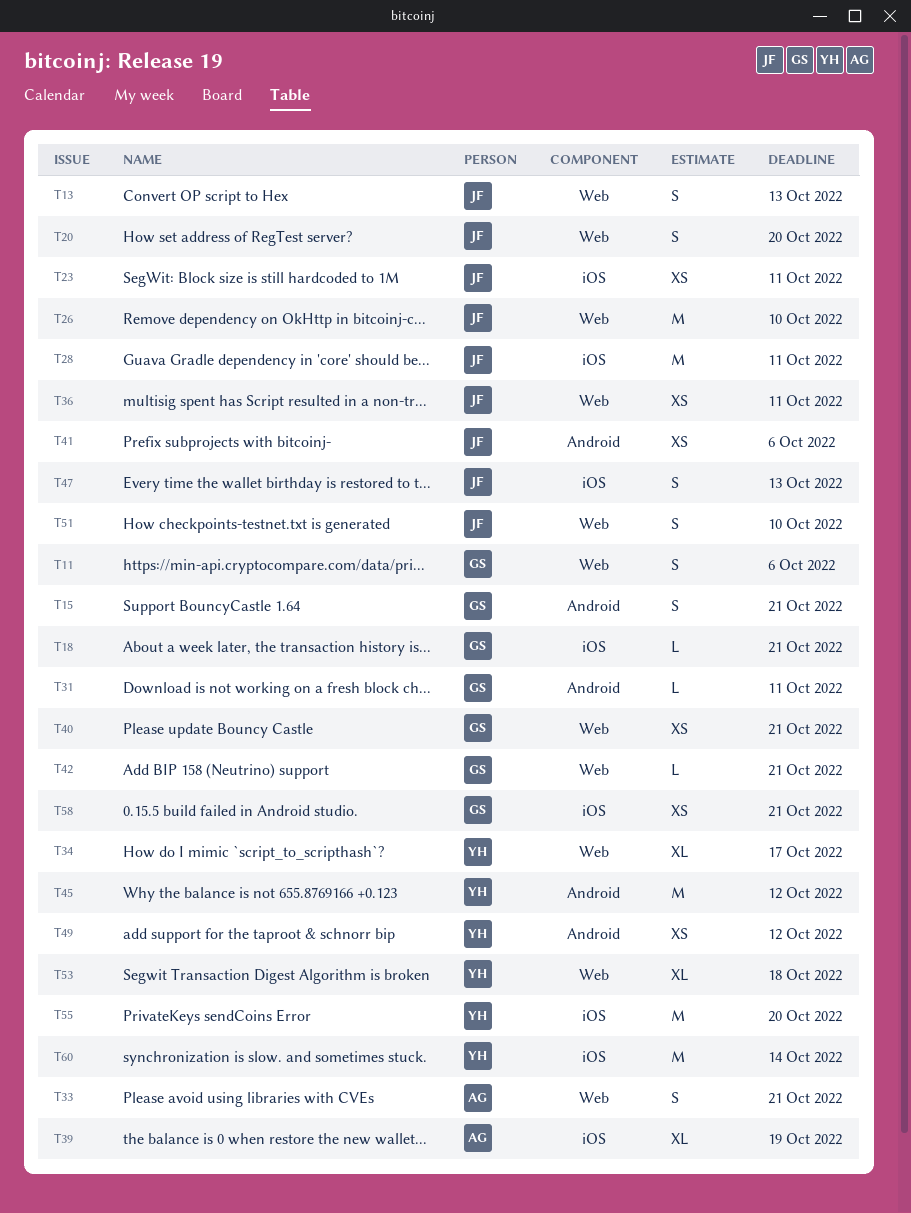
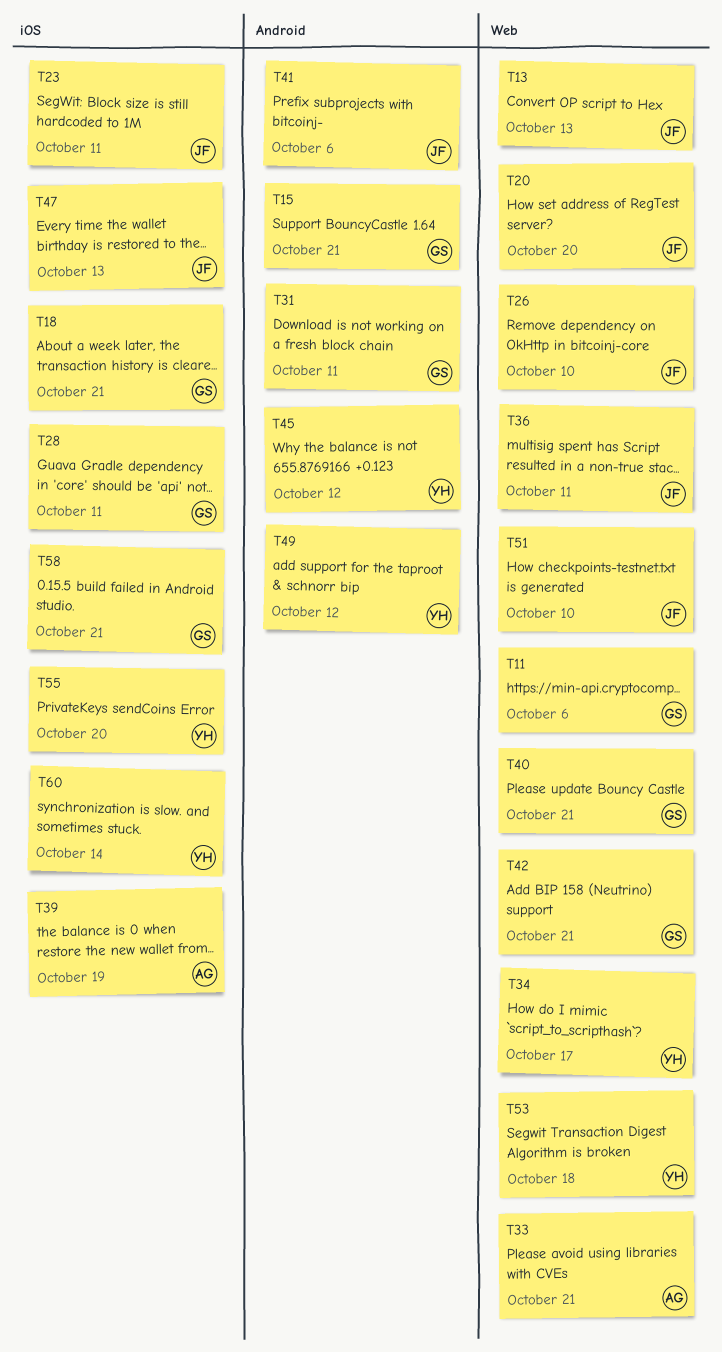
T28, owner: JF -> GS

